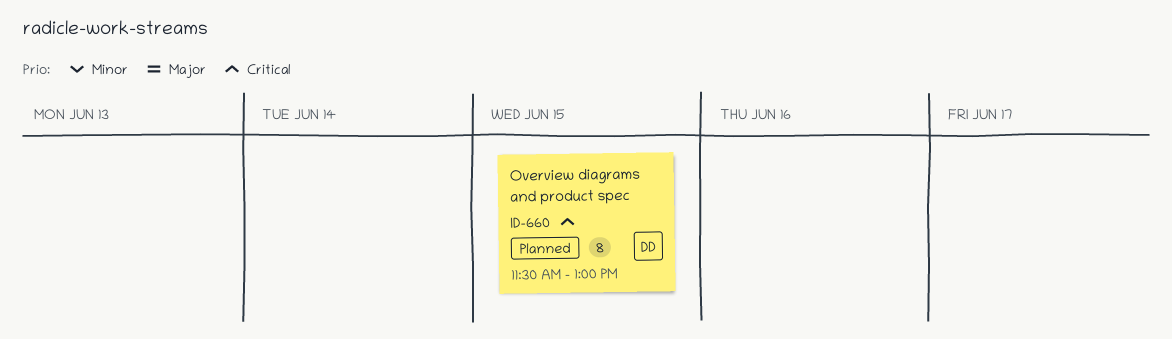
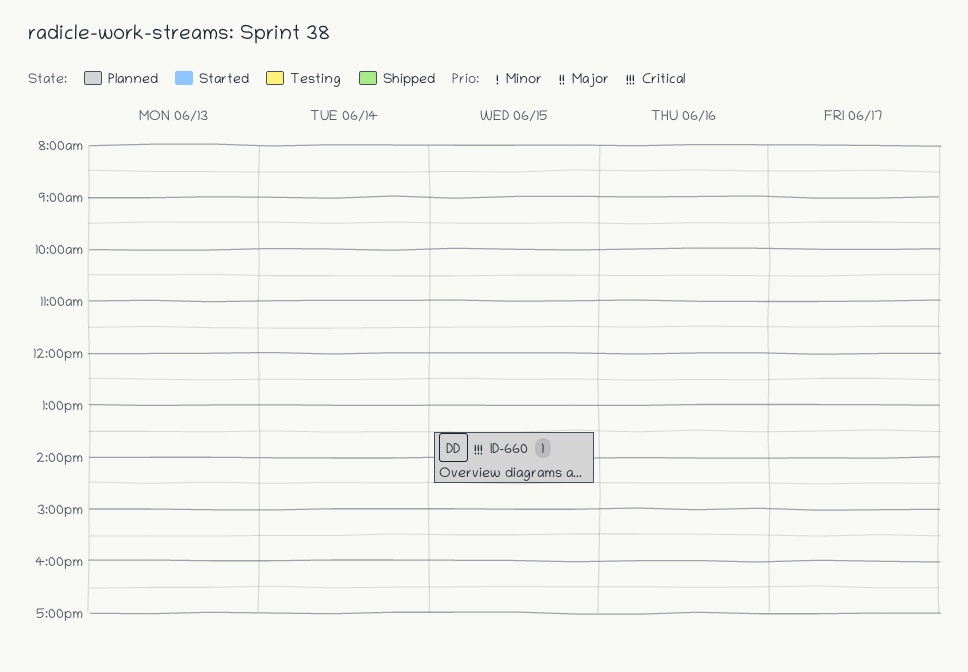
ID-660, estimate: 8 -> 1
ID-660, begins: 11:30 -> 13:30
ID-660, ends: 13:00 -> 14:30

